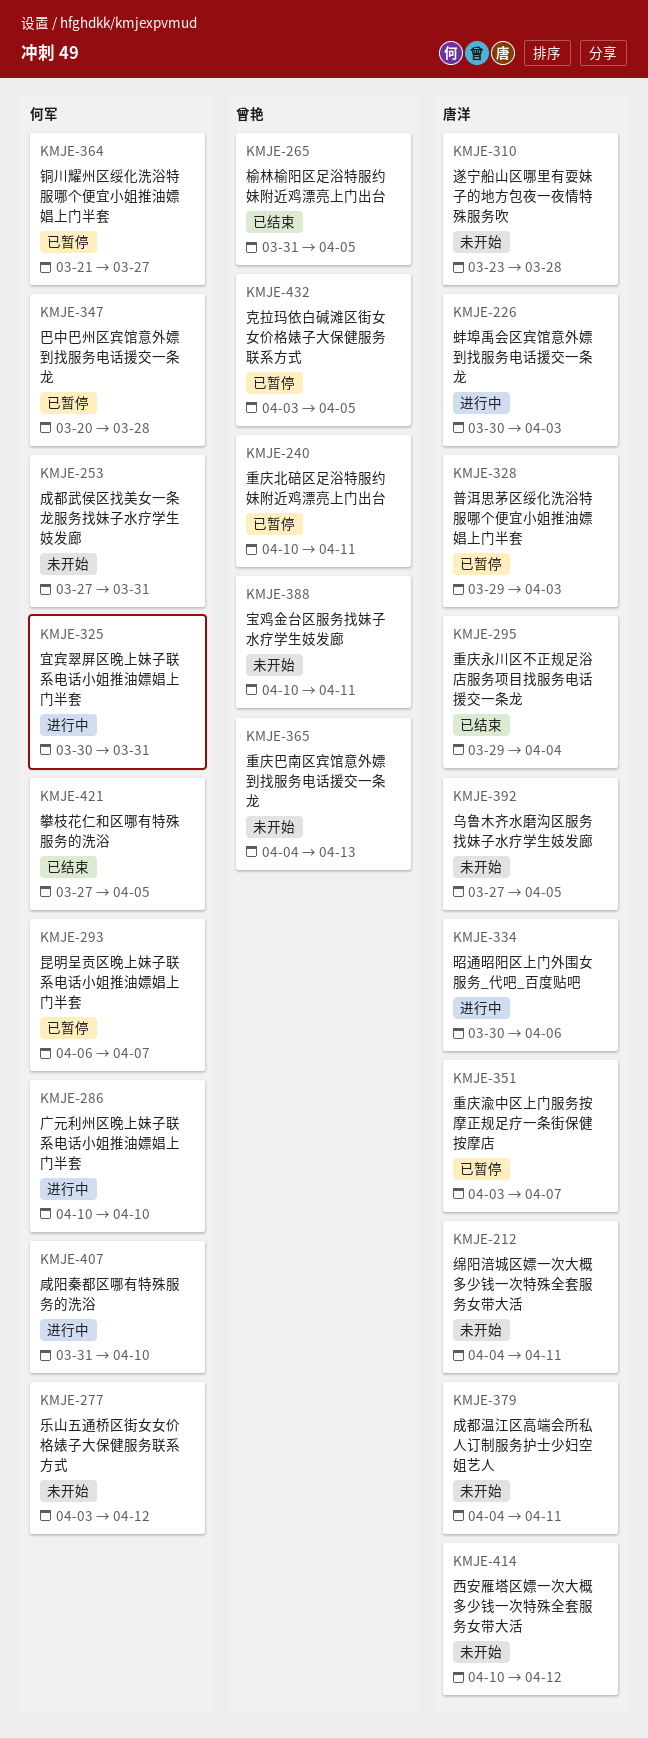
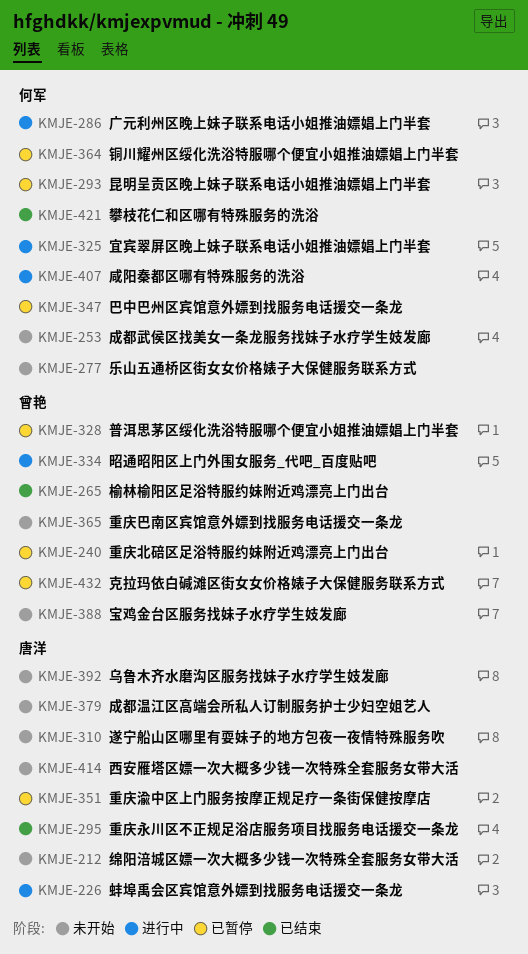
KMJE-328, owner: 唐洋 -> 曾艳
KMJE-334, owner: 唐洋 -> 曾艳

